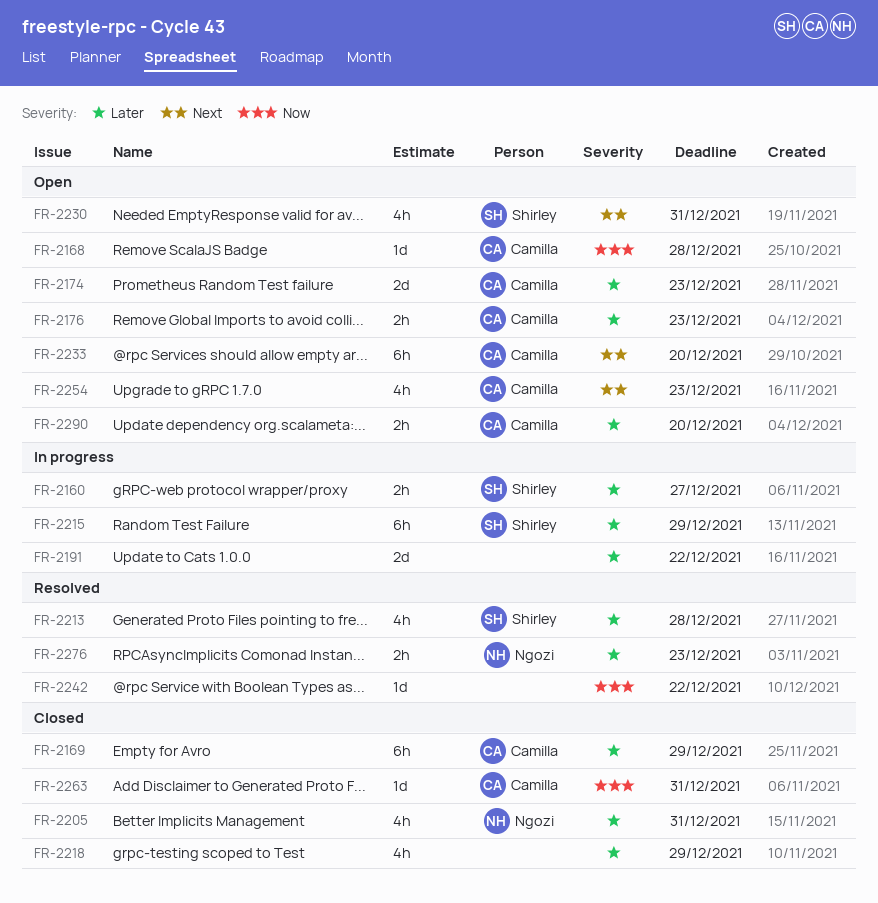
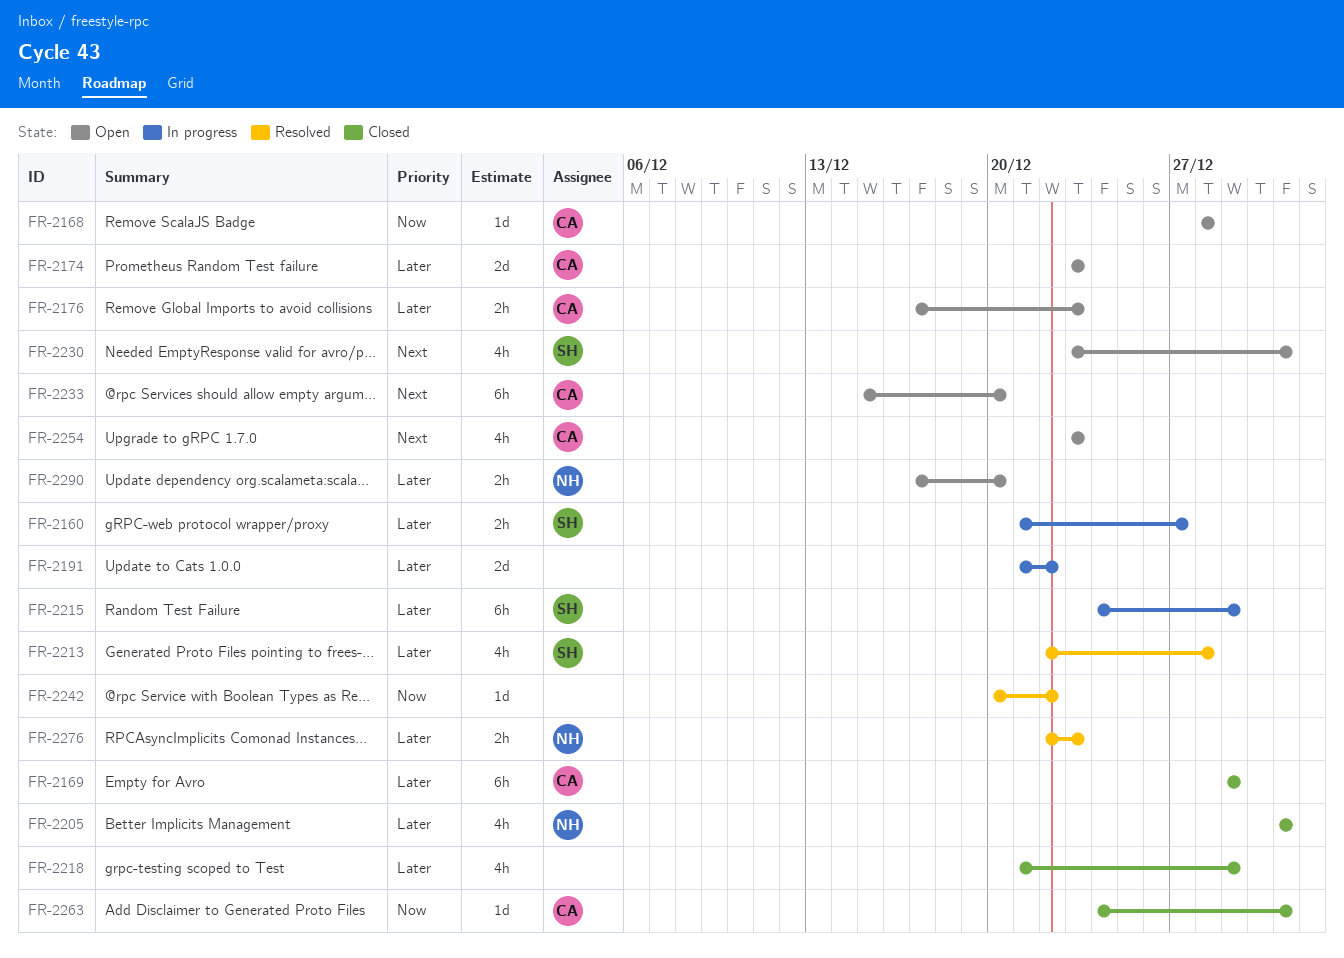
FR-2290, owner: Camilla -> Ngozi

